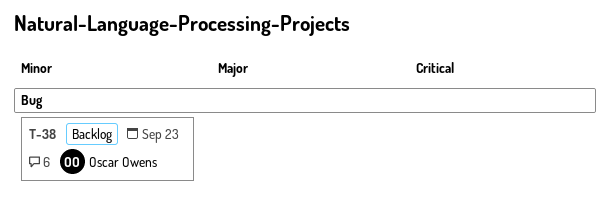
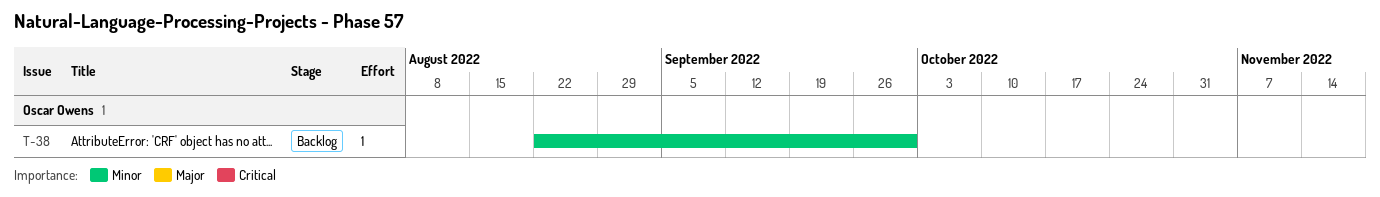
T-38, due: Sep 23 -> Sep 30

